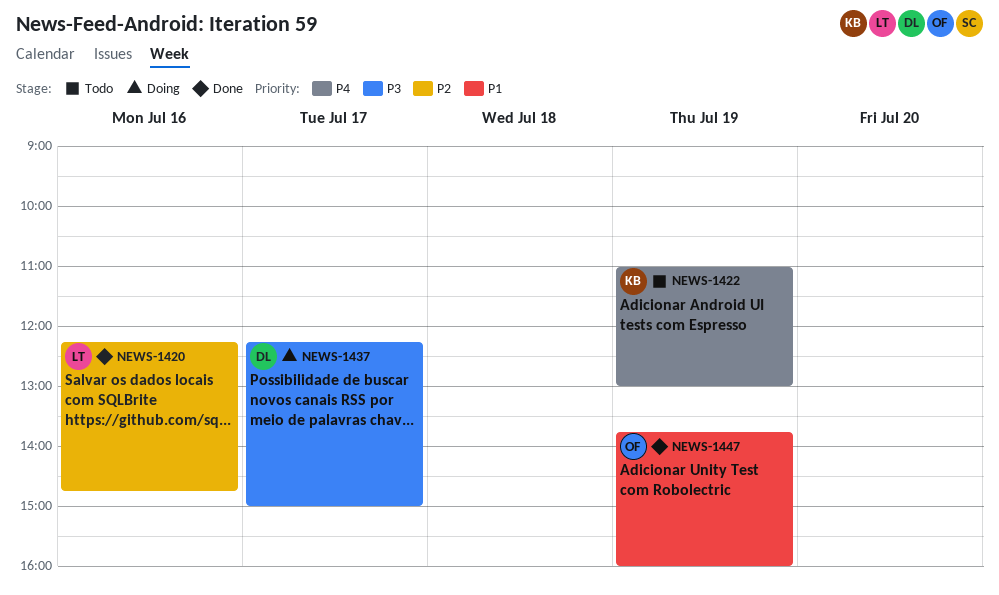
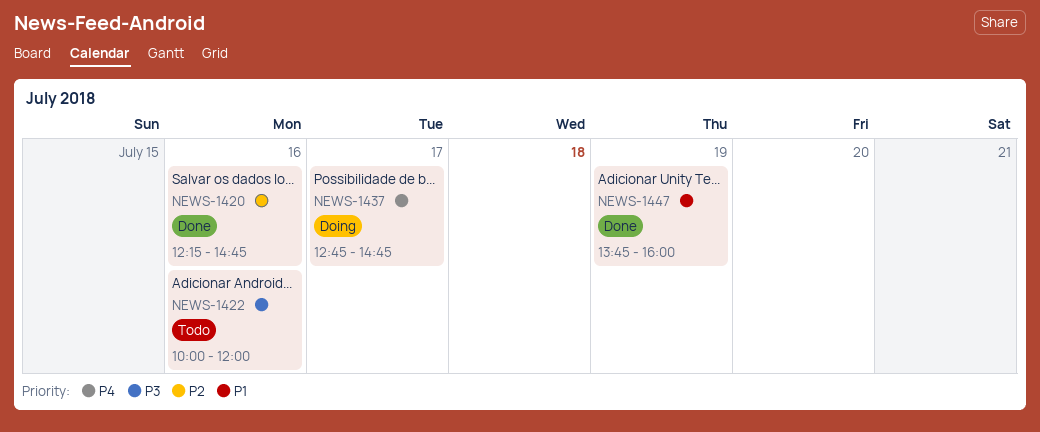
NEWS-1422, priority: P4 -> P3
NEWS-1422, day: Jul 19 -> Jul 16
NEWS-1422, begins: 11:00 -> 10:00
NEWS-1422, ends: 13:00 -> 12:00
NEWS-1437, priority: P3 -> P4
NEWS-1437, begins: 12:15 -> 12:45
NEWS-1437, ends: 15:00 -> 14:45

